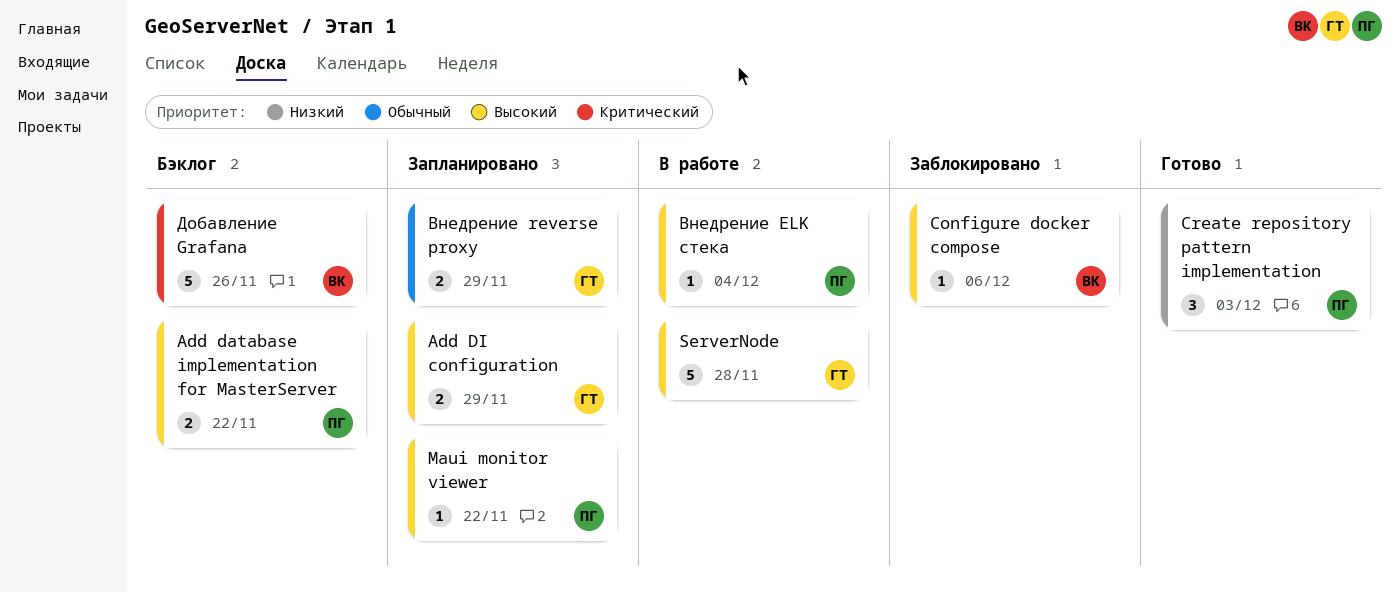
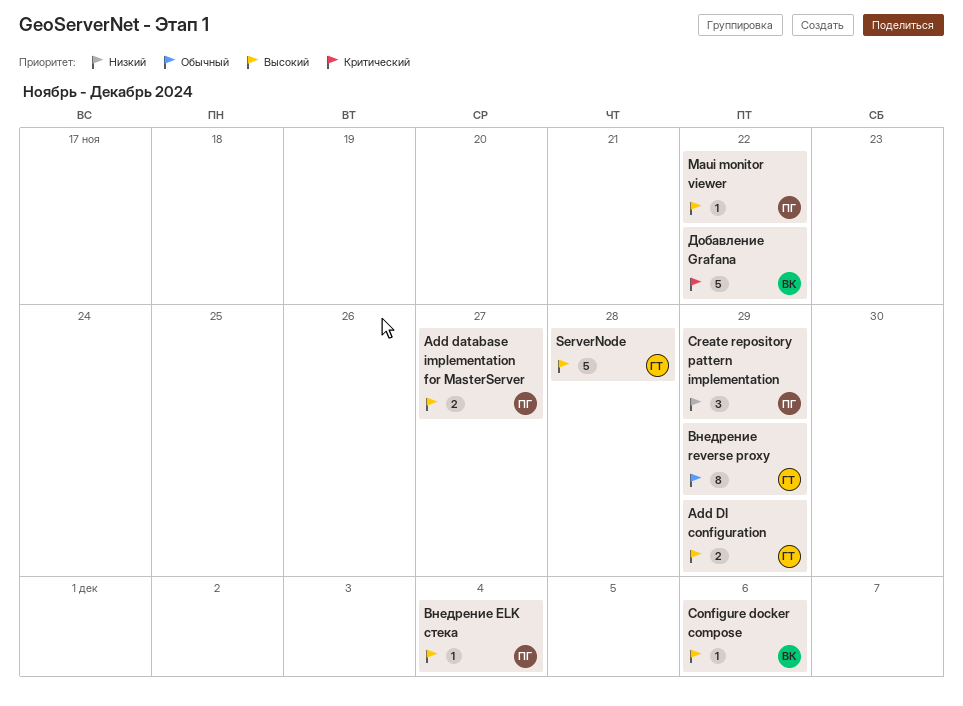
Add database implementation for MasterServer, due: Nov 22 -> Nov 27
Create repository pattern implementation, due: Dec 3 -> Nov 29
Внедрение reverse proxy, estimate: 2 -> 8
Добавление Grafana, due: Nov 26 -> Nov 22

